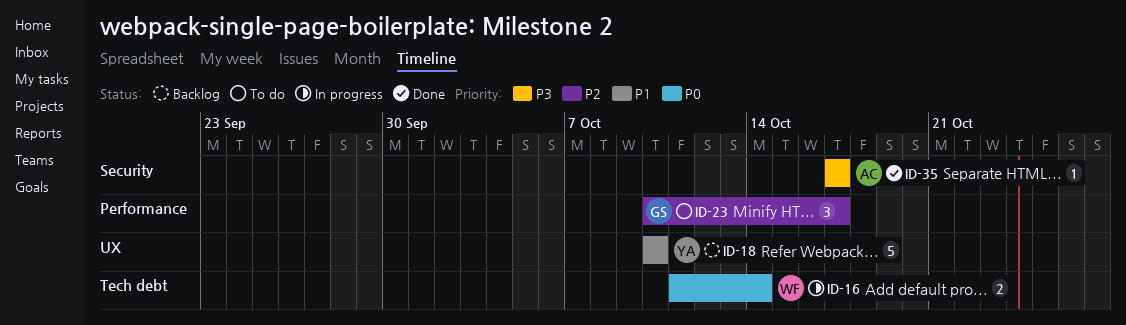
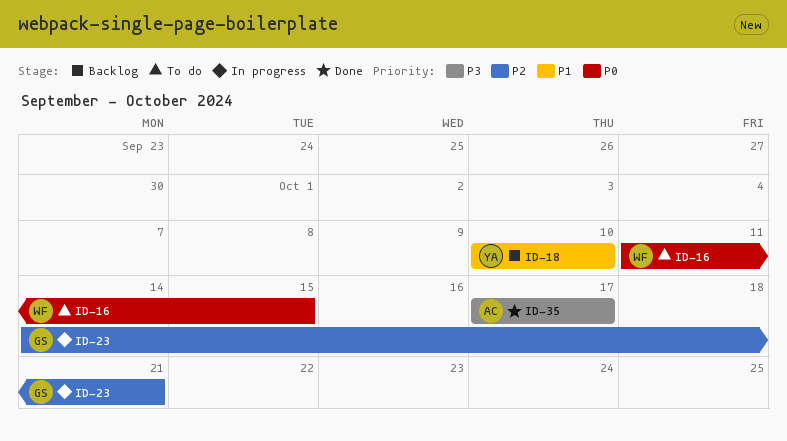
ID-16, status: In progress -> To do
ID-16, due: Oct 14 -> Oct 15
ID-23, status: To do -> In progress
ID-23, start: Oct 10 -> Oct 14
ID-23, due: Oct 17 -> Oct 21

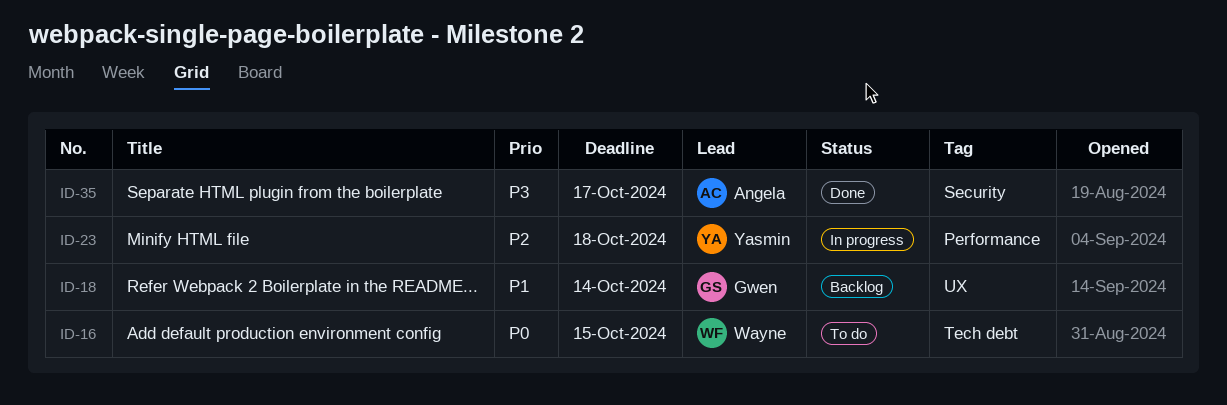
ID-18, owner: Yasmin -> Gwen
ID-18, due: Oct 10 -> Oct 14
ID-23, owner: Gwen -> Yasmin
ID-23, due: Oct 21 -> Oct 18

